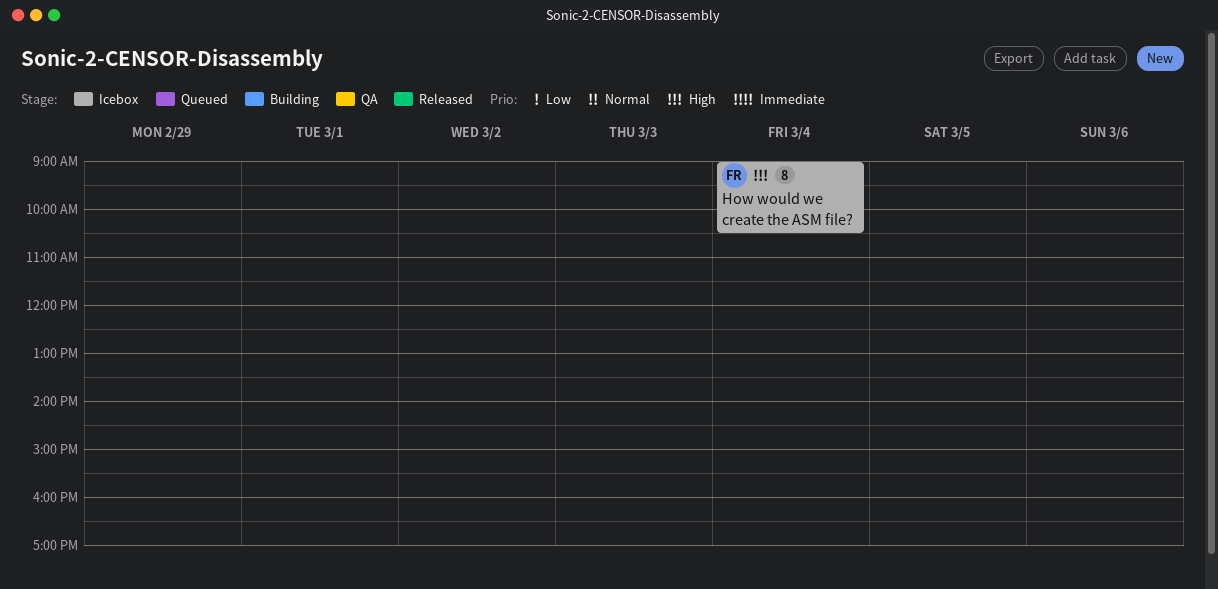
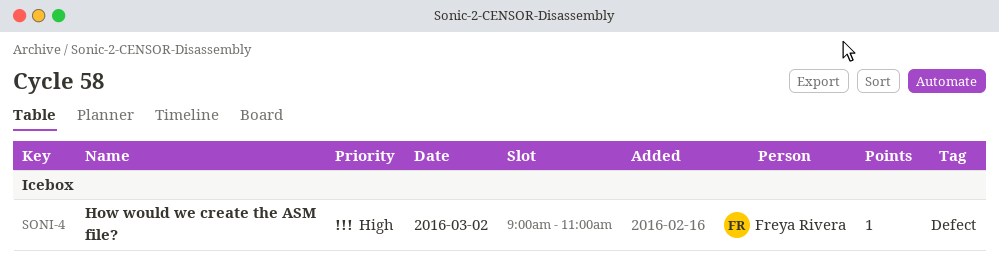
How would we create the ASM file?, estimate: 8 -> 1
How would we create the ASM file?, day: Mar 4 -> Mar 2
How would we create the ASM file?, ends: 10:30 -> 11:00

